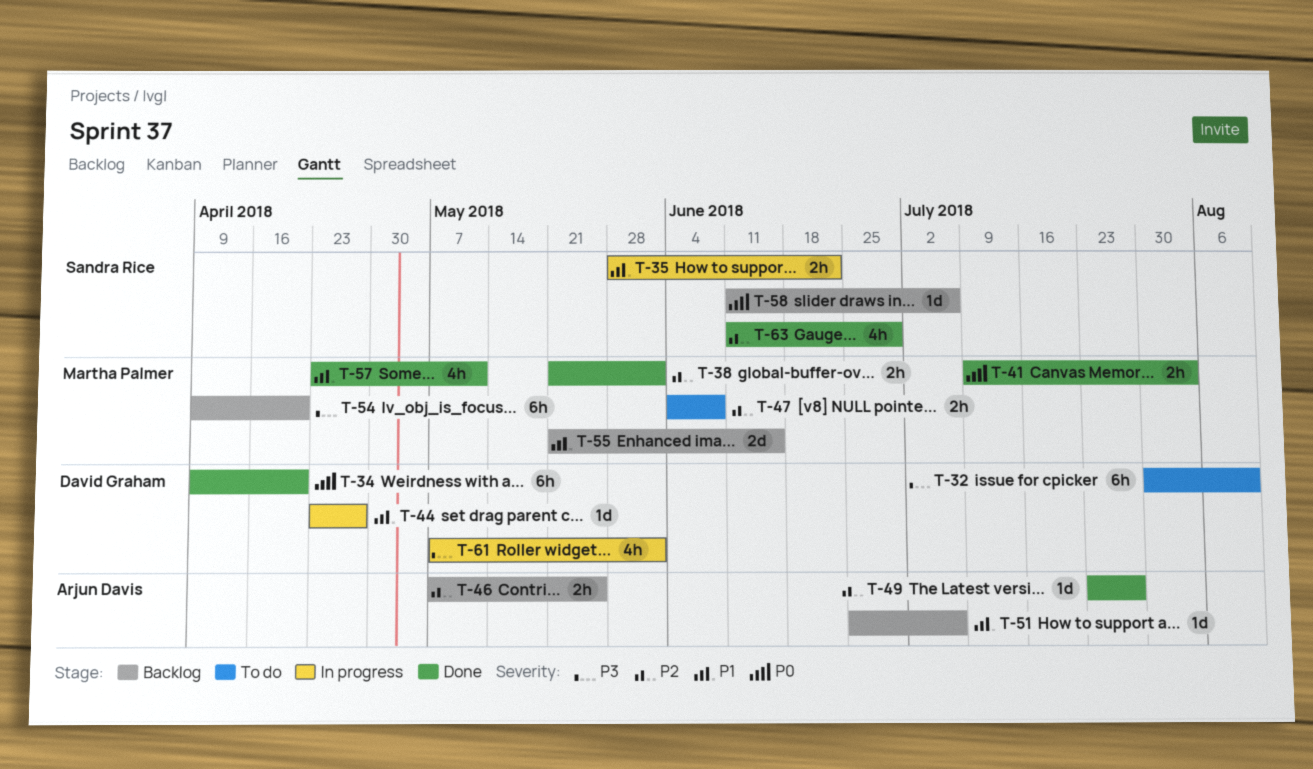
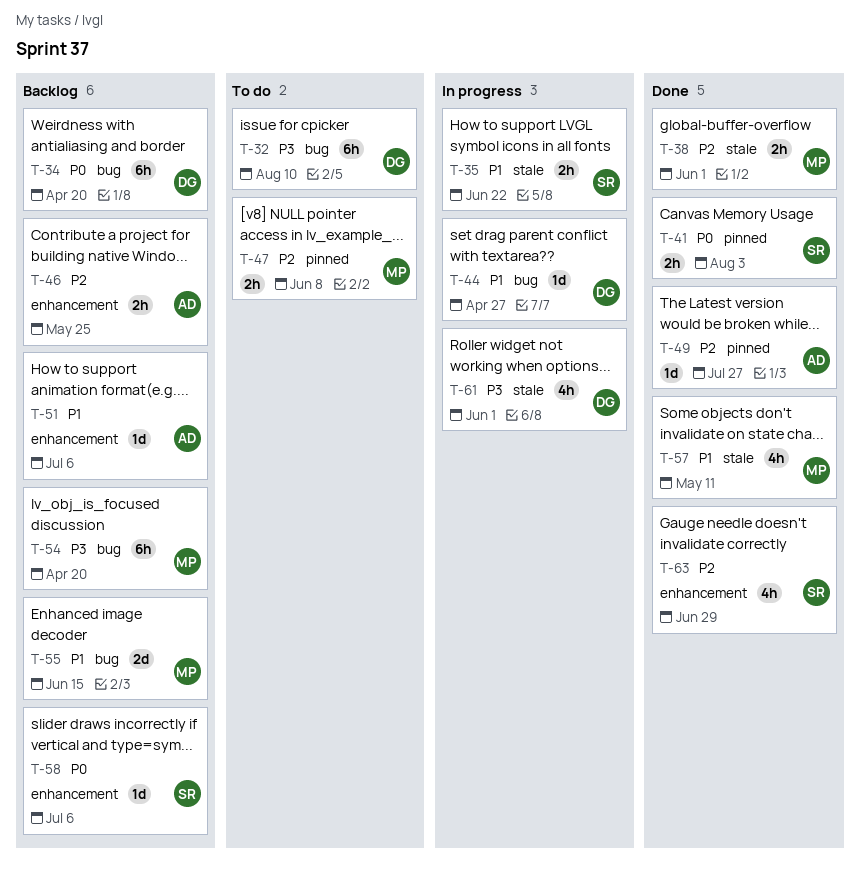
T-34, status: Done -> Backlog
T-41, owner: Martha Palmer -> Sandra Rice

